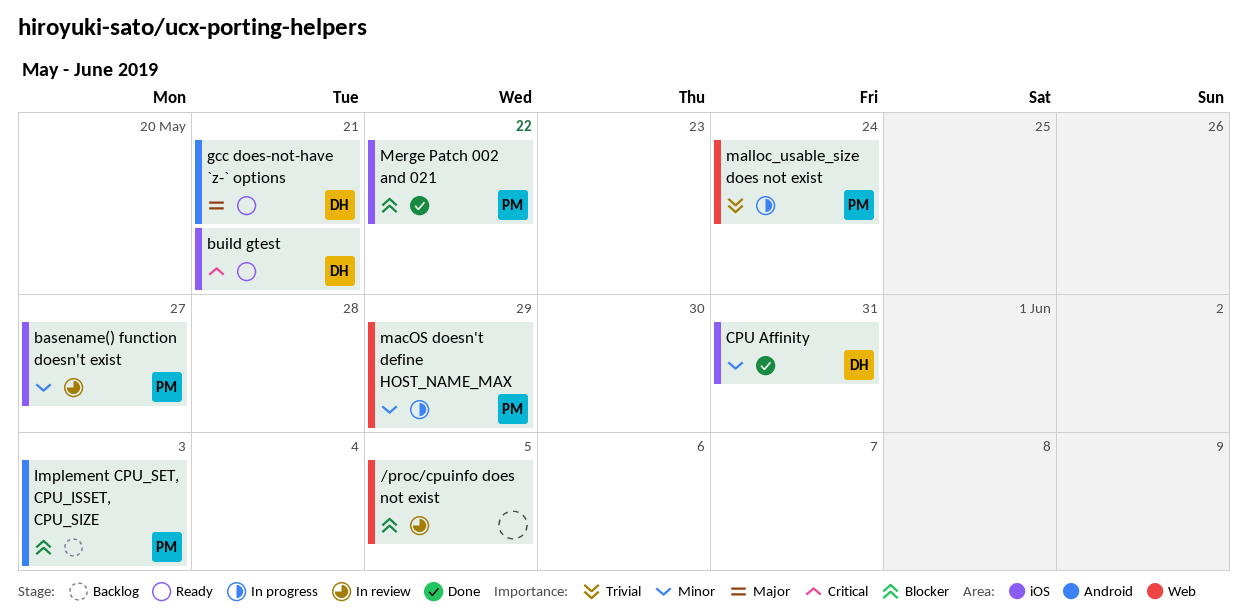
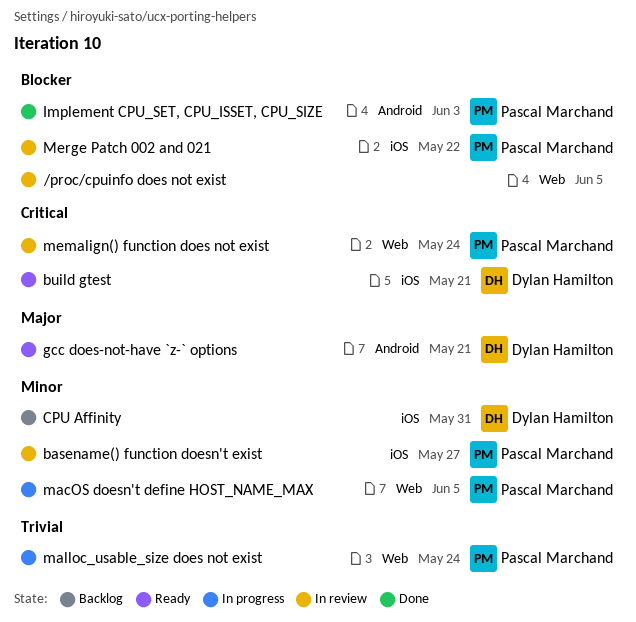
CPU Affinity, status: Done -> Backlog
Implement CPU_SET, CPU_ISSET, CPU_SIZE, status: Backlog -> Done
macOS doesn't define HOST_NAME_MAX, due: May 29 -> Jun 5
memalign() function does not exist: none -> present
Merge Patch 002 and 021, status: Done -> In review

